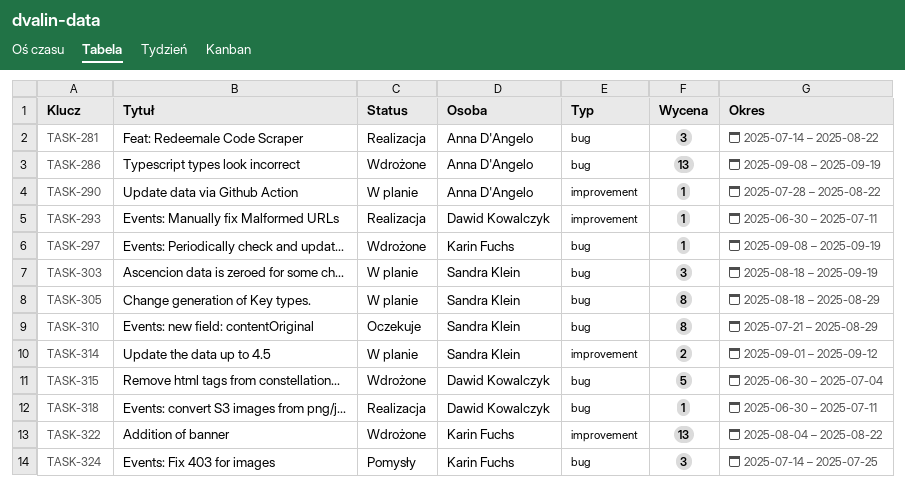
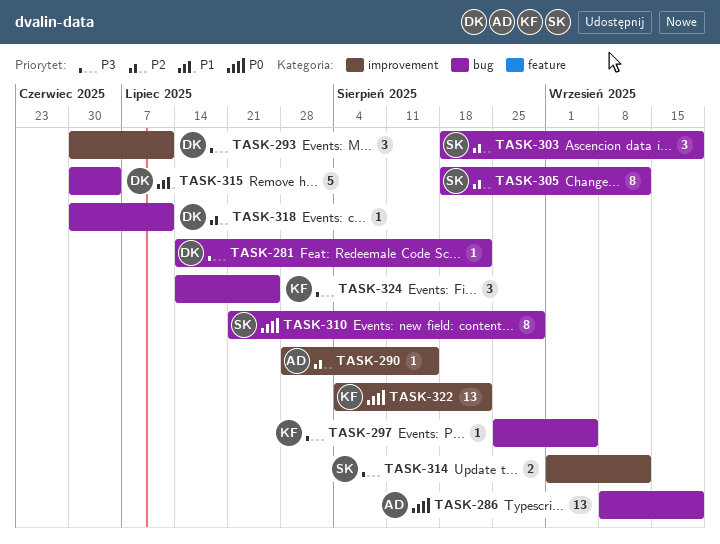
TASK-281, owner: Anna D'Angelo -> Dawid Kowalczyk
TASK-281, estimate: 3 -> 1
TASK-290, due: Aug 22 -> Aug 15
TASK-293, estimate: 1 -> 3
TASK-297, start: Sep 8 -> Aug 25
TASK-297, due: Sep 19 -> Sep 5
TASK-305, due: Aug 29 -> Sep 12

